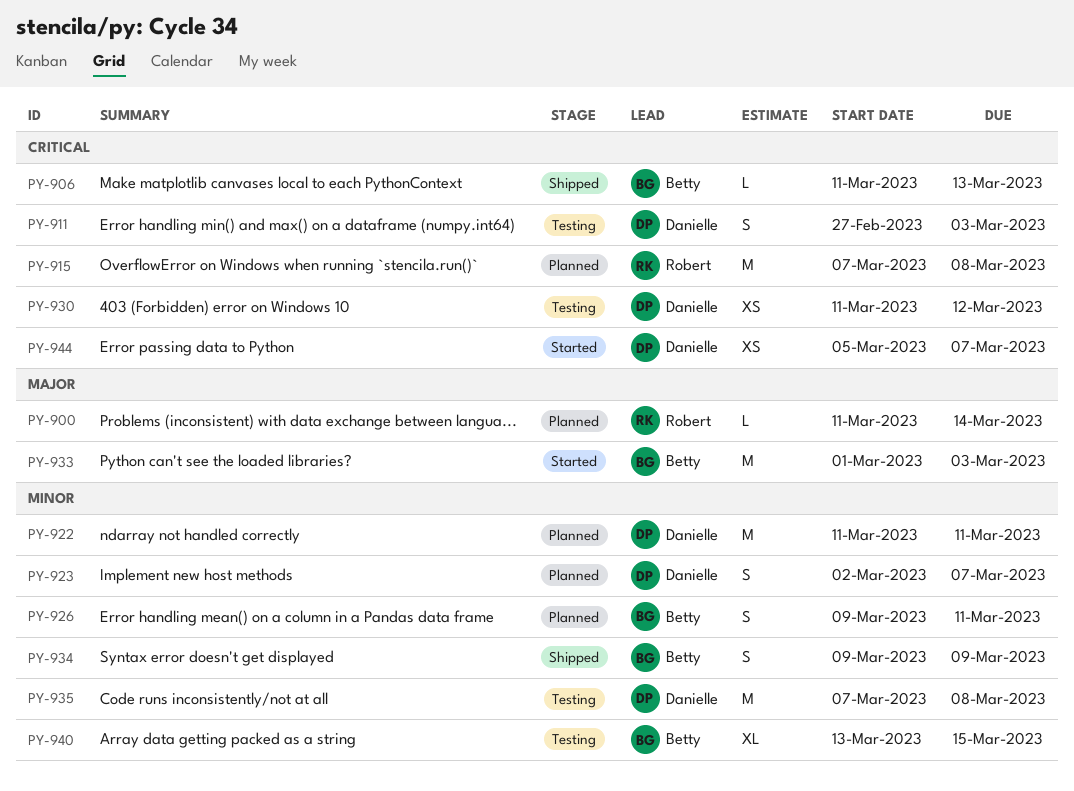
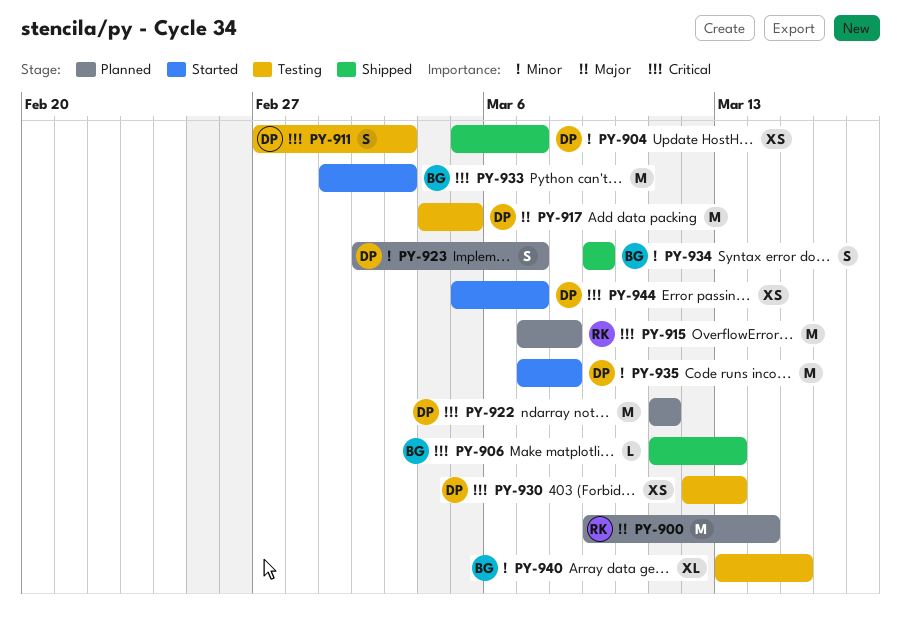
PY-900, estimate: L -> M
PY-900, start: Mar 11 -> Mar 9
PY-904: none -> present
PY-917: none -> present
PY-922, priority: Minor -> Critical
PY-926: present -> none
PY-930, start: Mar 11 -> Mar 12
PY-930, due: Mar 12 -> Mar 13
PY-933, priority: Major -> Critical
PY-935, status: Testing -> Started

